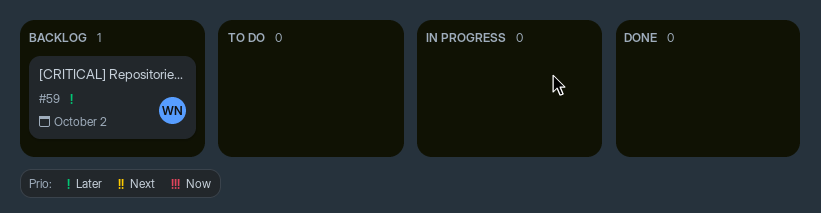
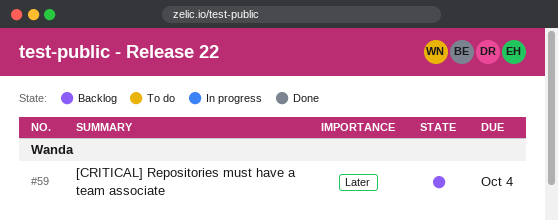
#59, due: Oct 2 -> Oct 4

